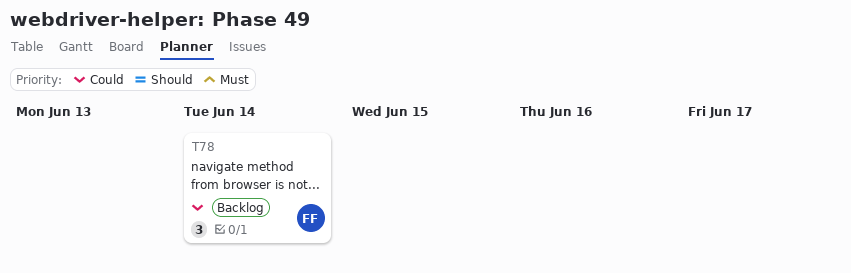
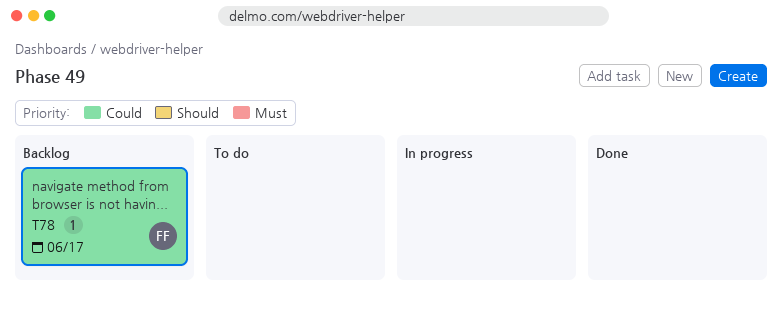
T78, estimate: 3 -> 1
T78, due: Jun 14 -> Jun 17

